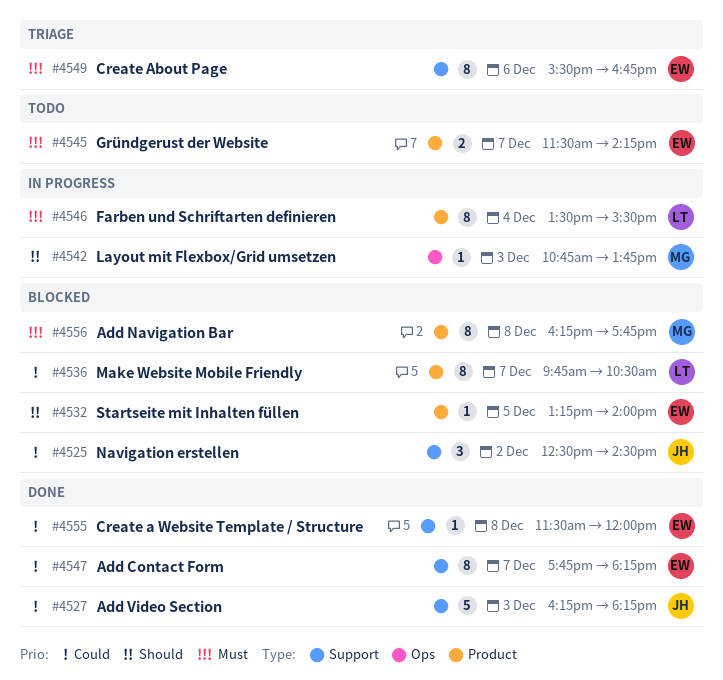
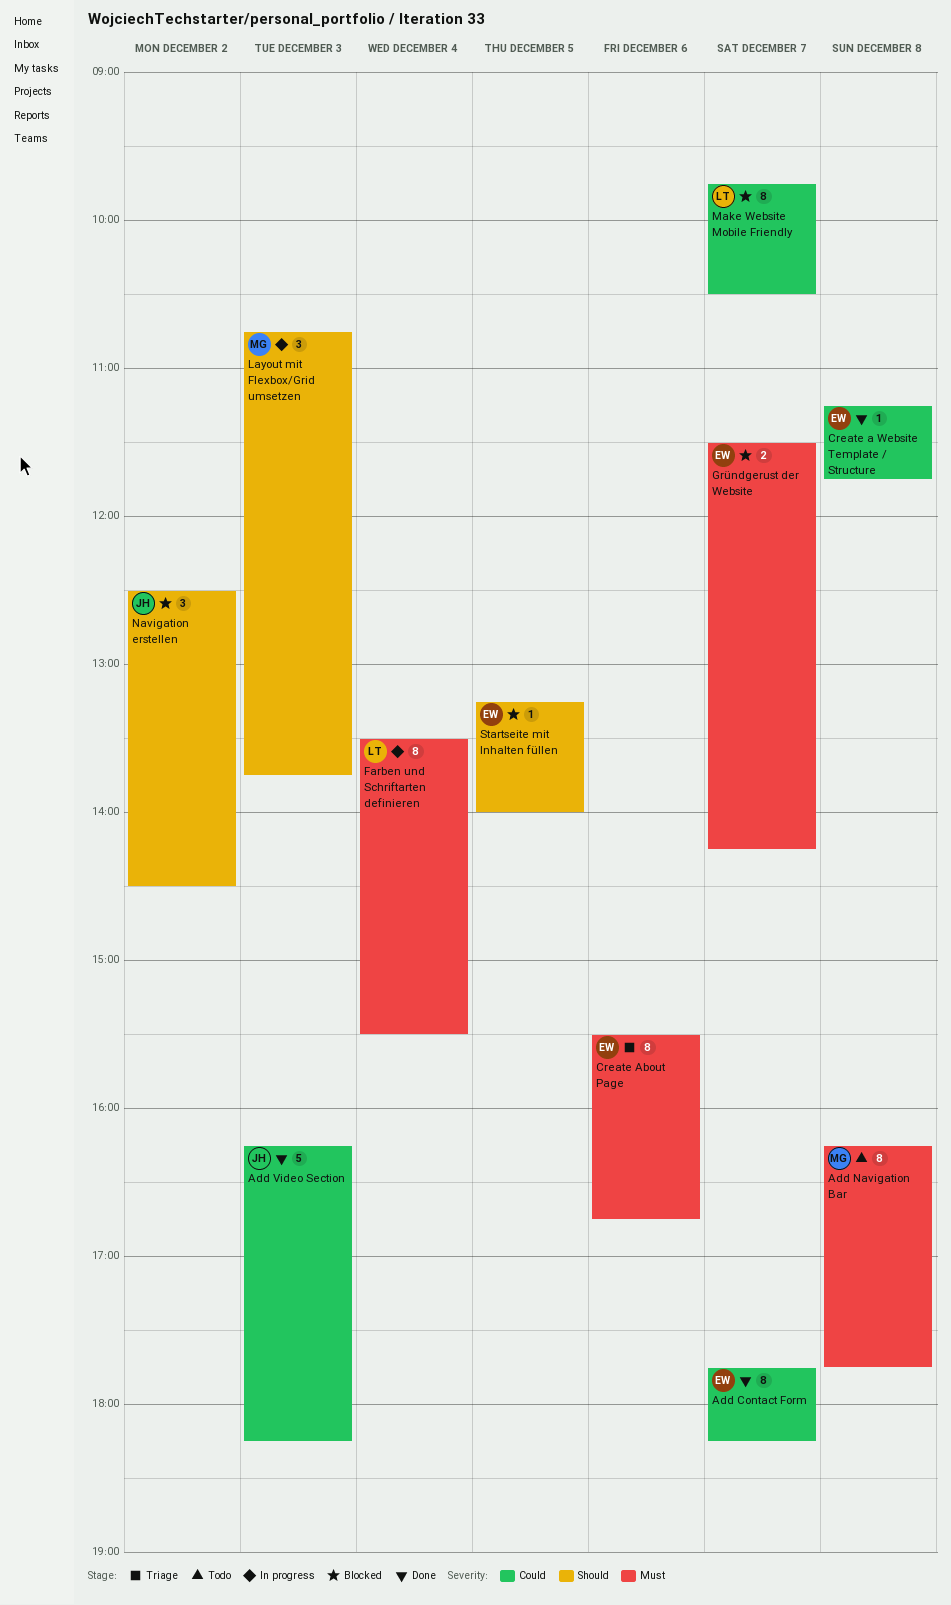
Add Navigation Bar, status: Blocked -> Todo
Create a Website Template / Structure, begins: 11:30 -> 11:15
Create a Website Template / Structure, ends: 12:00 -> 11:45
Gründgerust der Website, status: Todo -> Blocked
Layout mit Flexbox/Grid umsetzen, estimate: 1 -> 3
Navigation erstellen, priority: Could -> Should

